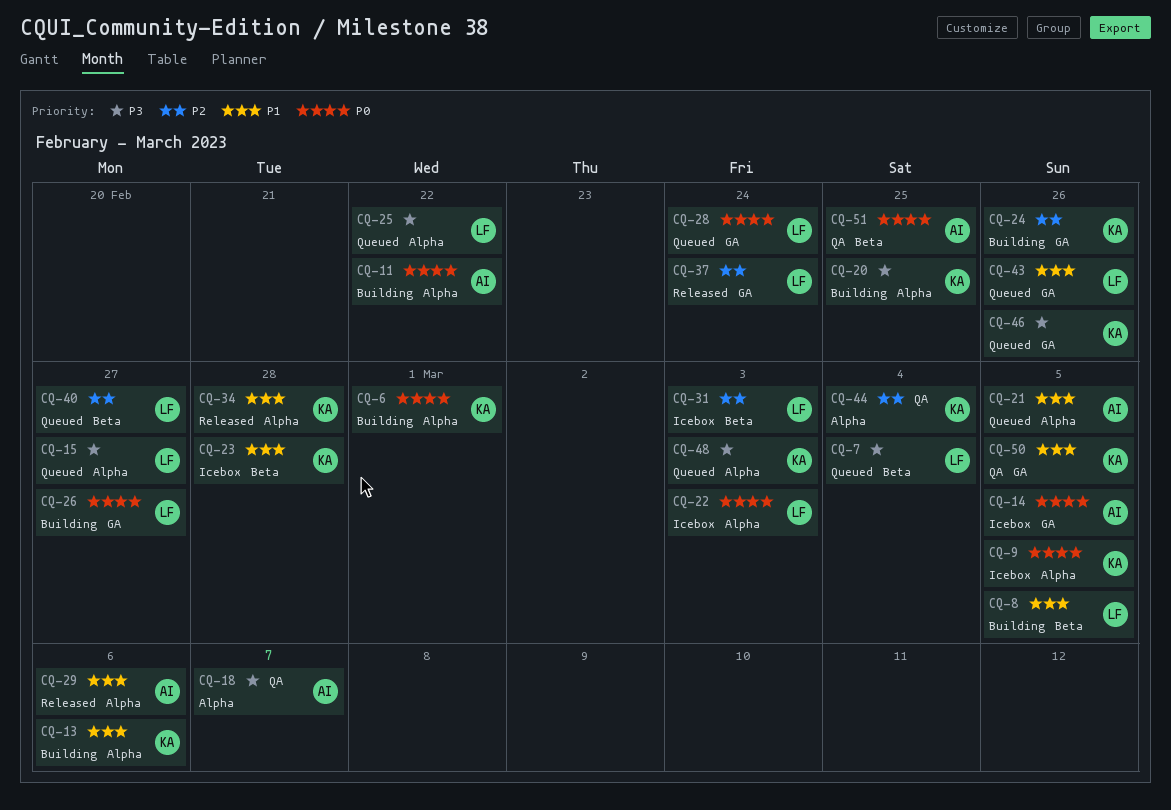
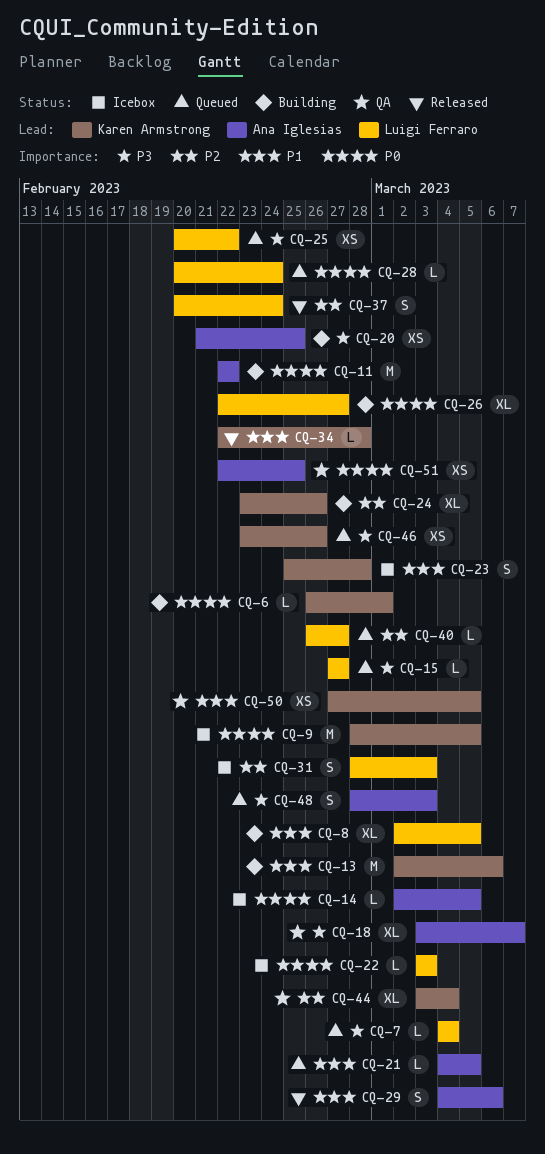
CQ-20, owner: Karen Armstrong -> Ana Iglesias
CQ-43: present -> none
CQ-48, owner: Karen Armstrong -> Ana Iglesias

